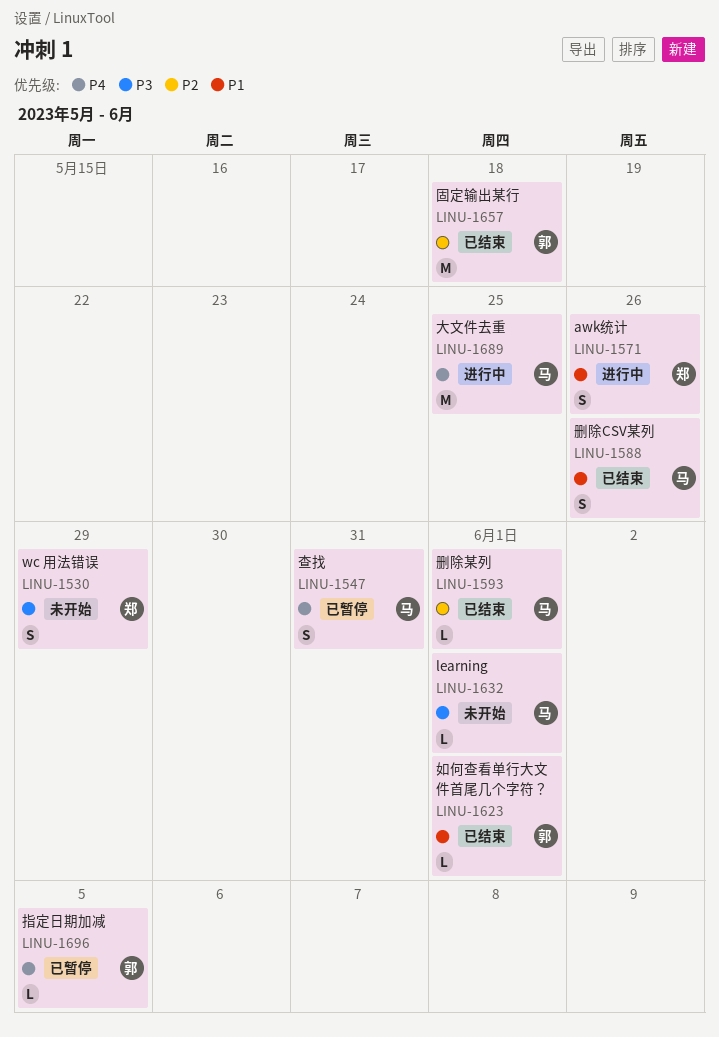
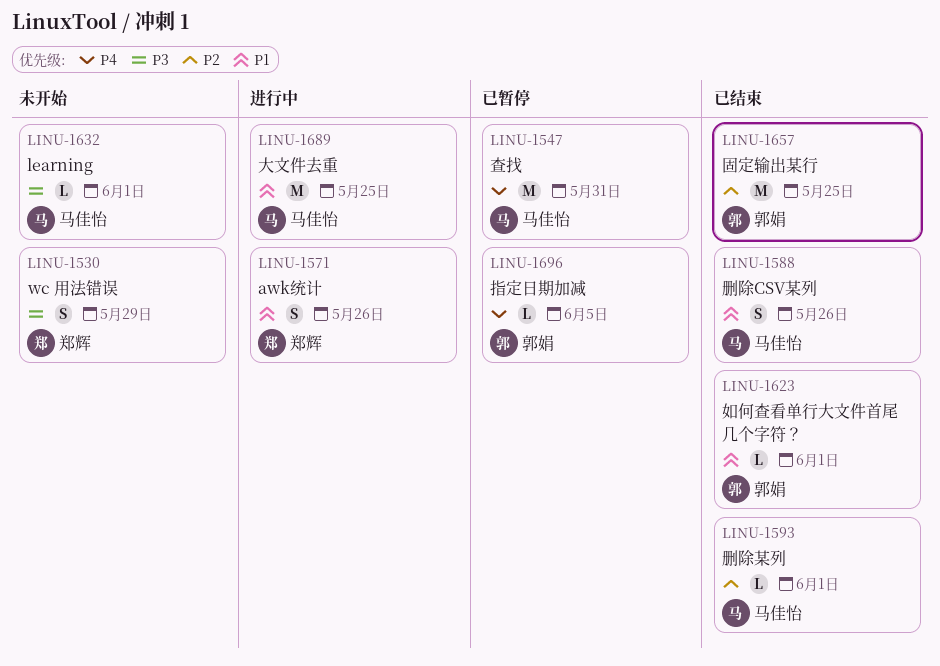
LINU-1547, estimate: S -> M
LINU-1657, due: May 18 -> May 25
LINU-1689, priority: P4 -> P1

